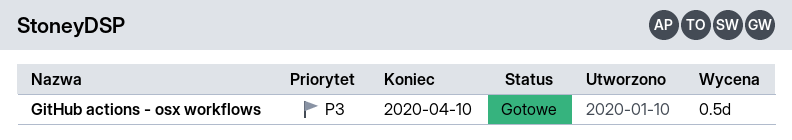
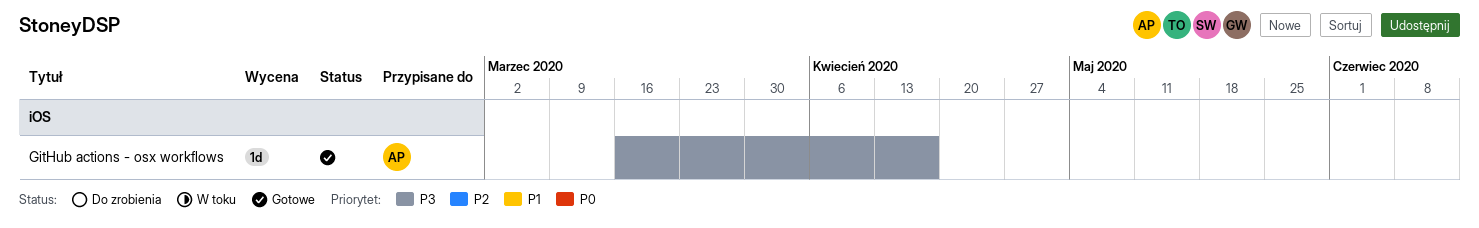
GitHub actions - osx workflows, estimate: 0.5d -> 1d
GitHub actions - osx workflows, due: Apr 10 -> Apr 17

